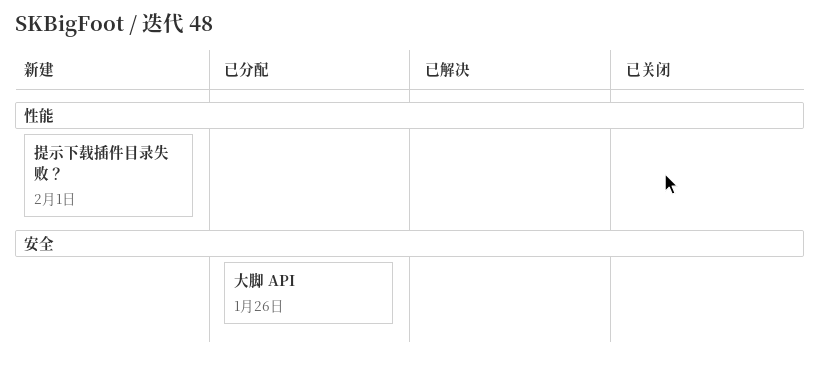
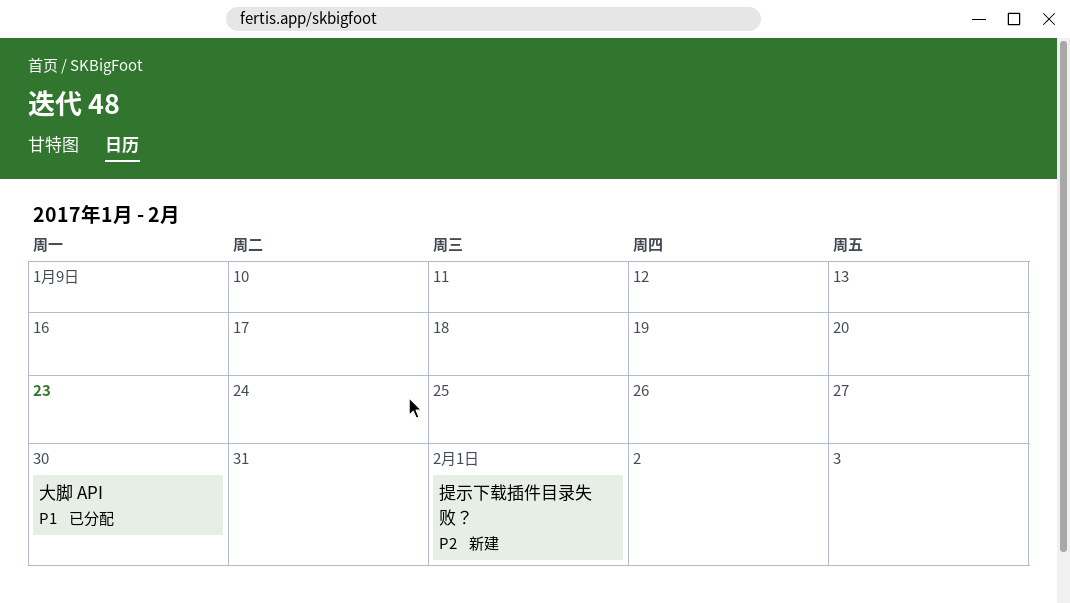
大脚 API, due: Jan 26 -> Jan 30

